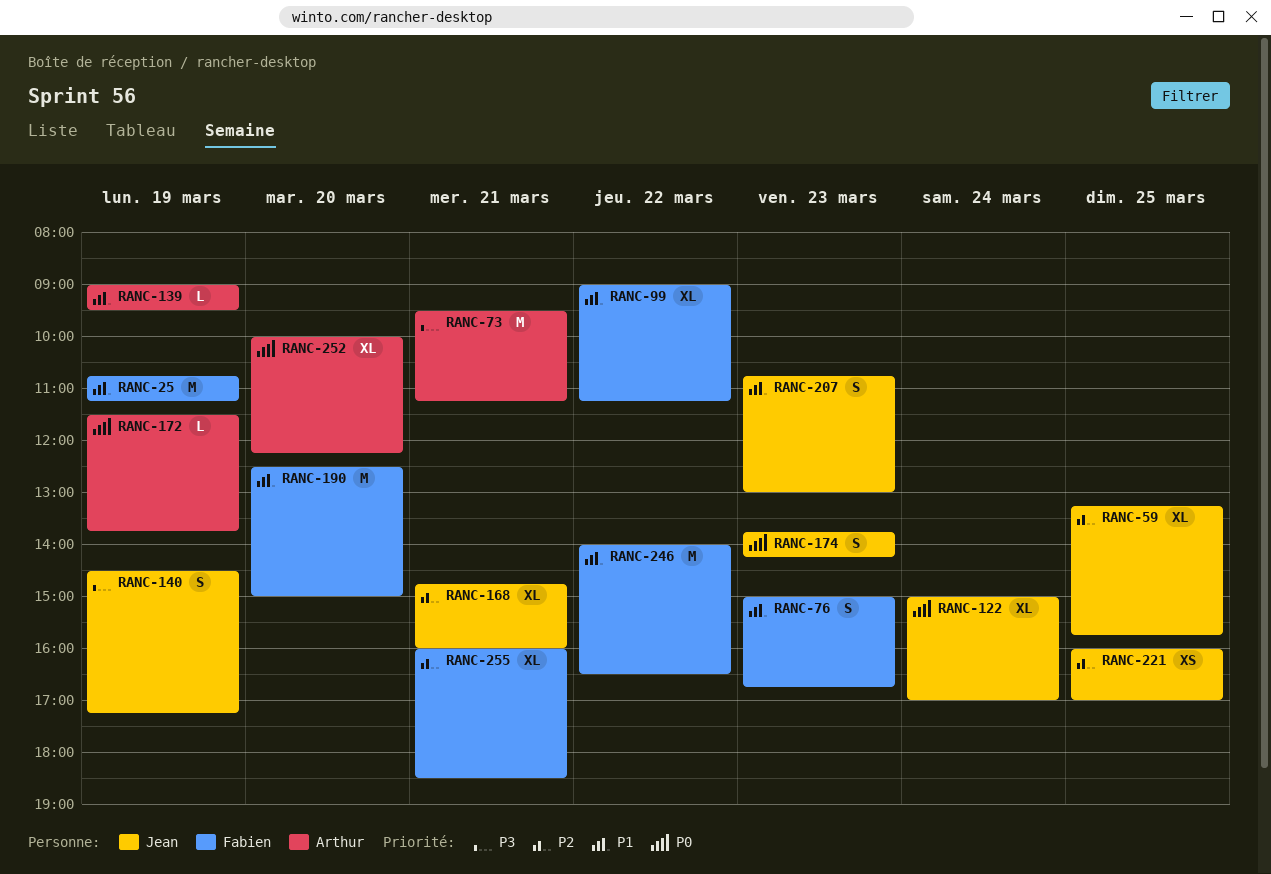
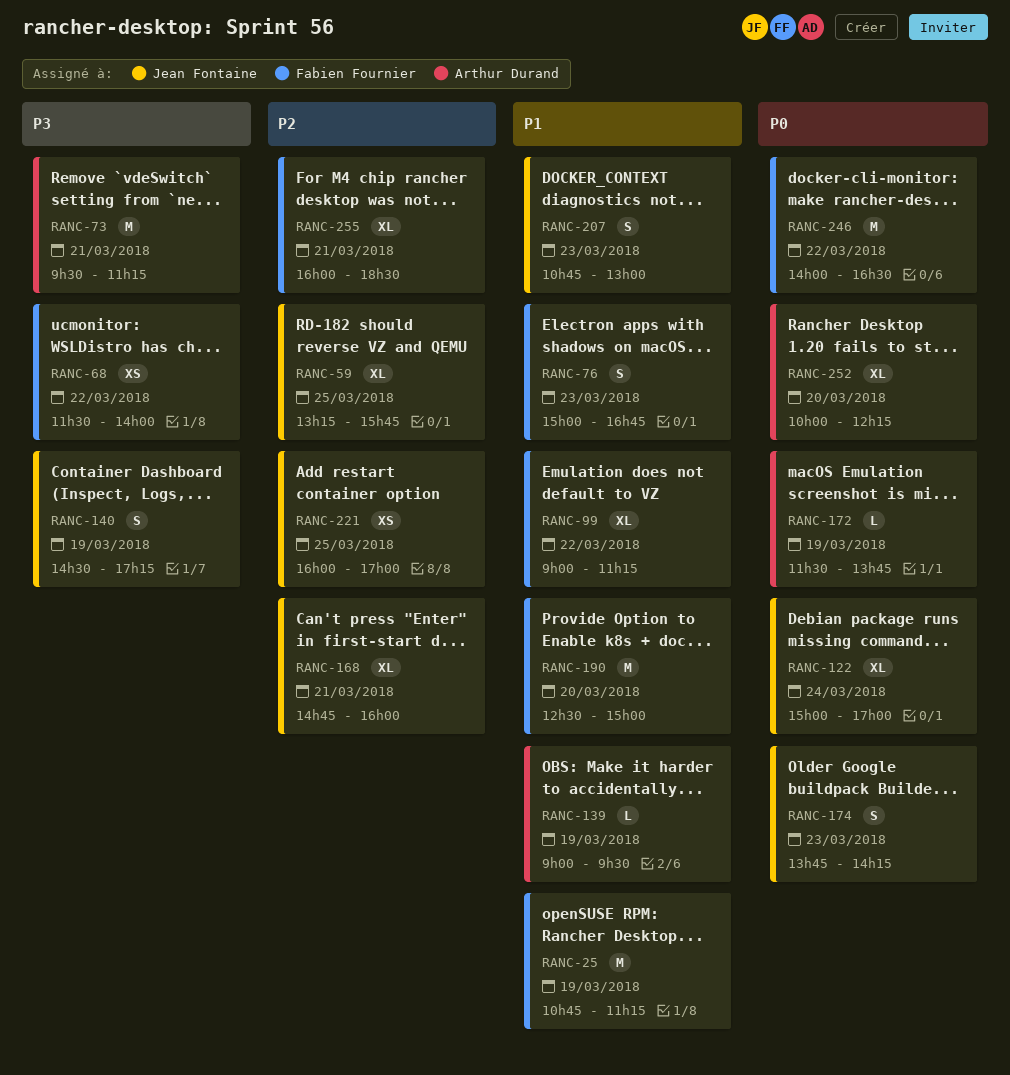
RANC-68: none -> present
RANC-246, priority: P1 -> P0

